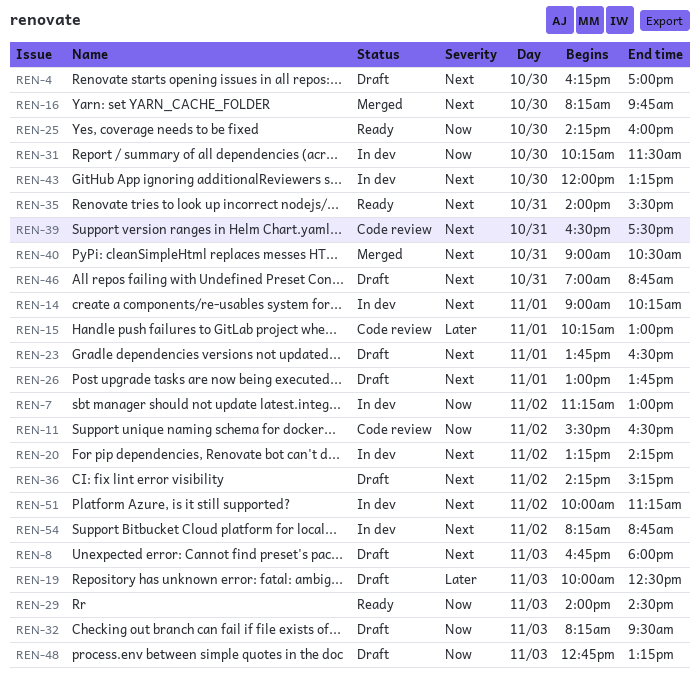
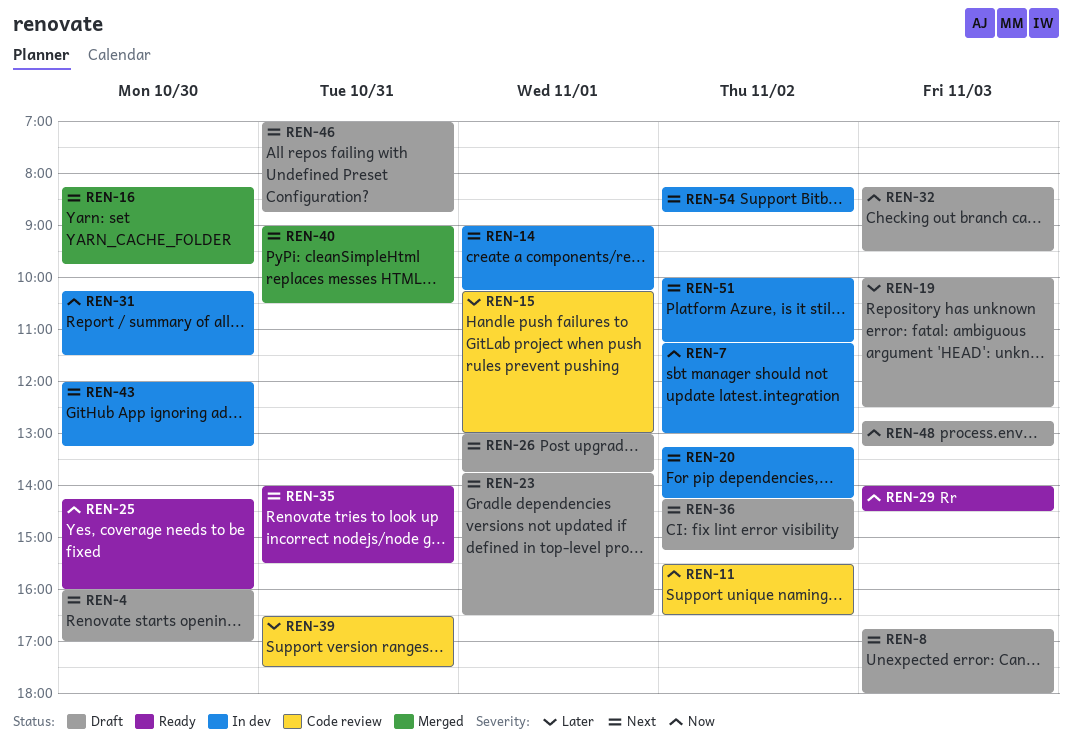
REN-4, begins: 16:15 -> 16:00
REN-39, priority: Next -> Later

